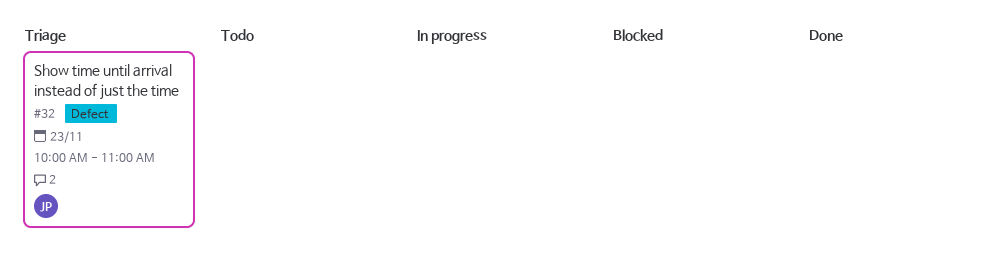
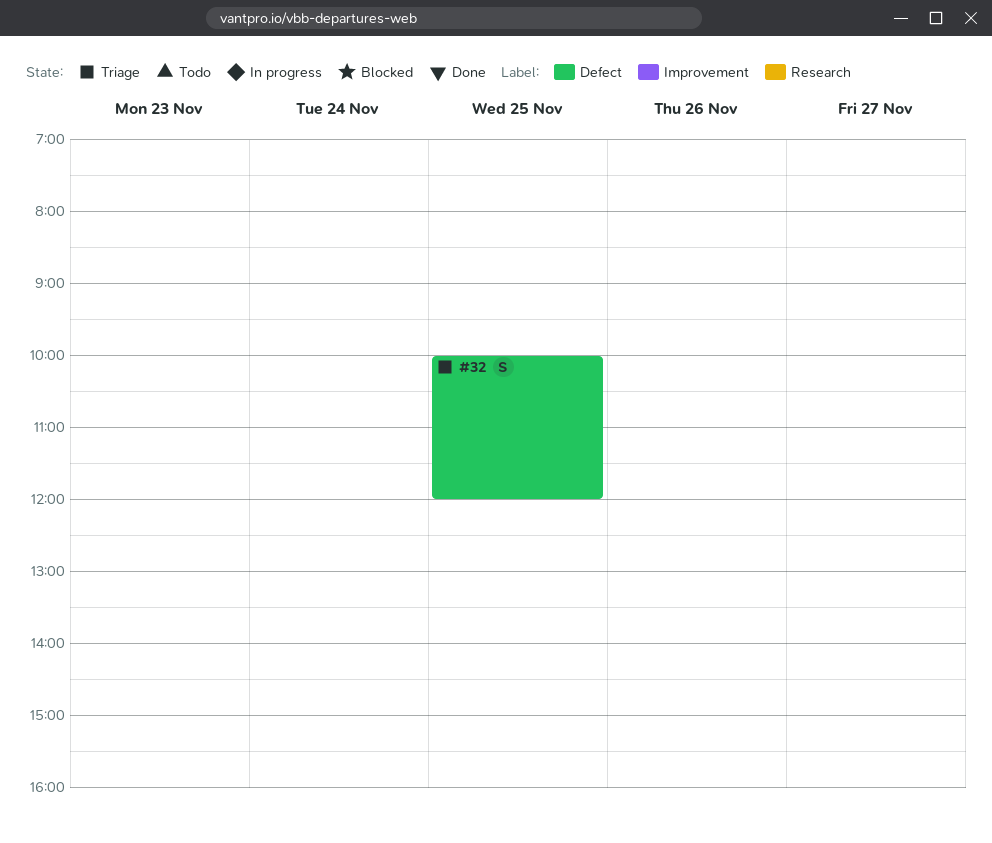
#32, day: Nov 23 -> Nov 25
#32, ends: 11:00 -> 12:00

